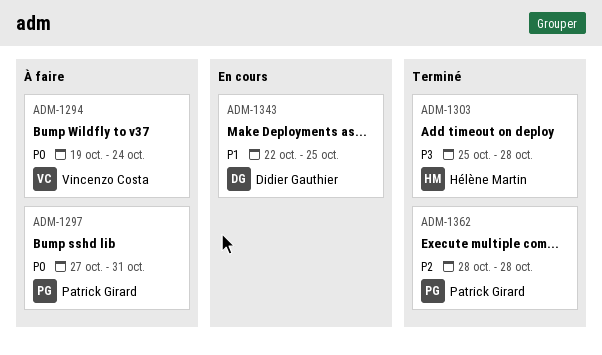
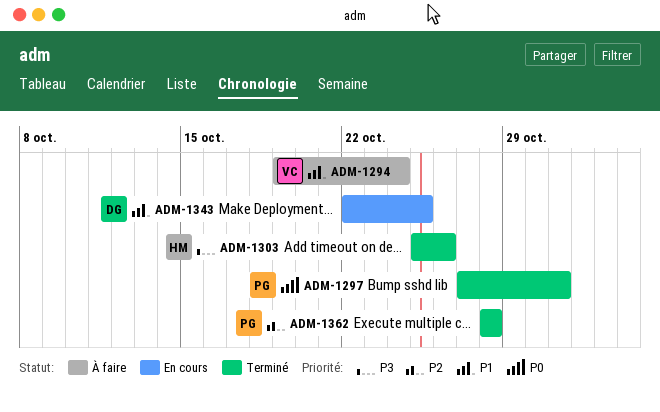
ADM-1294, priority: P0 -> P1
ADM-1297, status: À faire -> Terminé
ADM-1303, due: Oct 28 -> Oct 26

